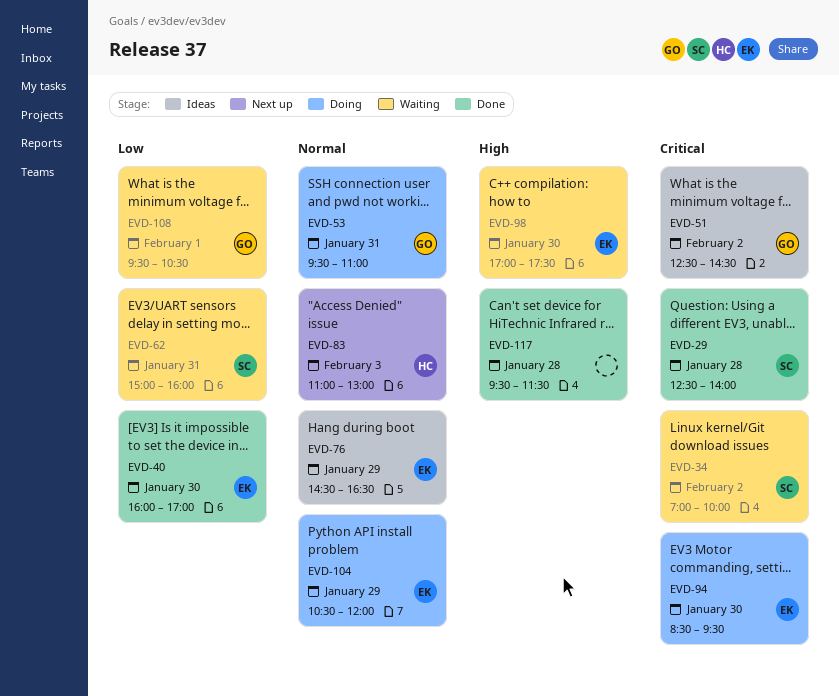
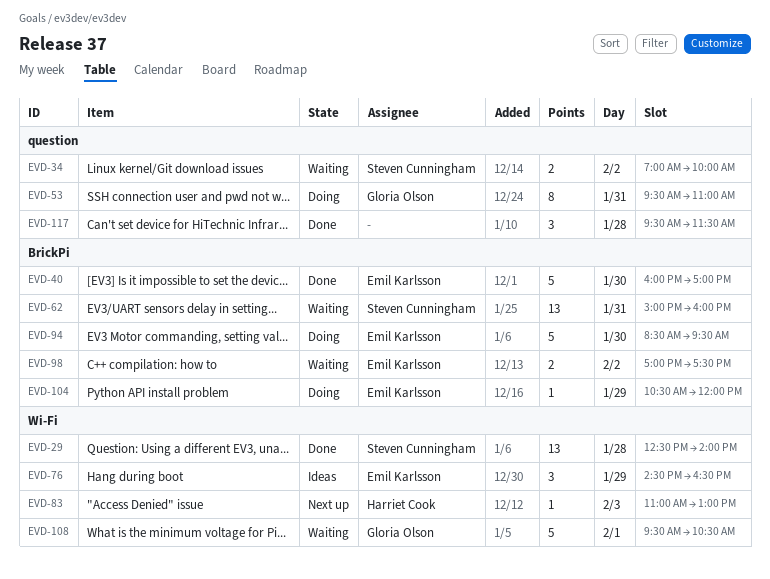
EVD-51: present -> none
EVD-98, day: Jan 30 -> Feb 2

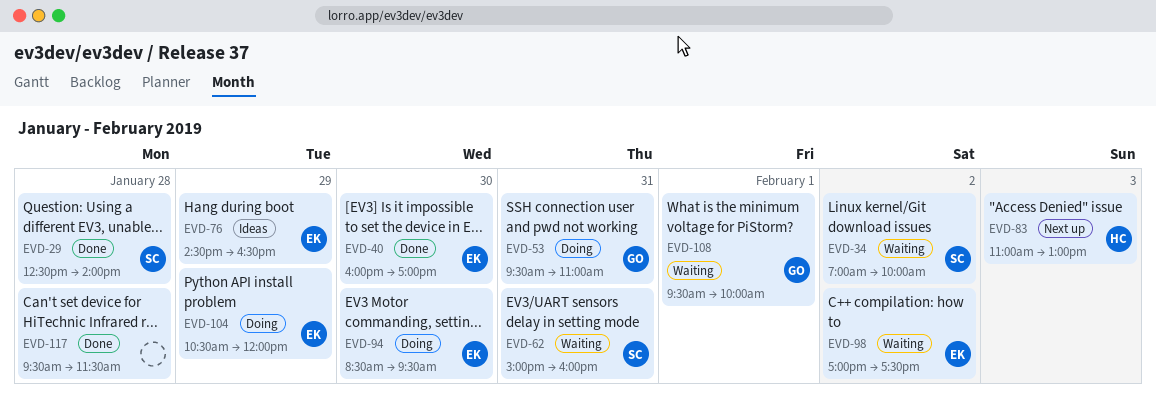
EVD-108, ends: 10:30 -> 10:00

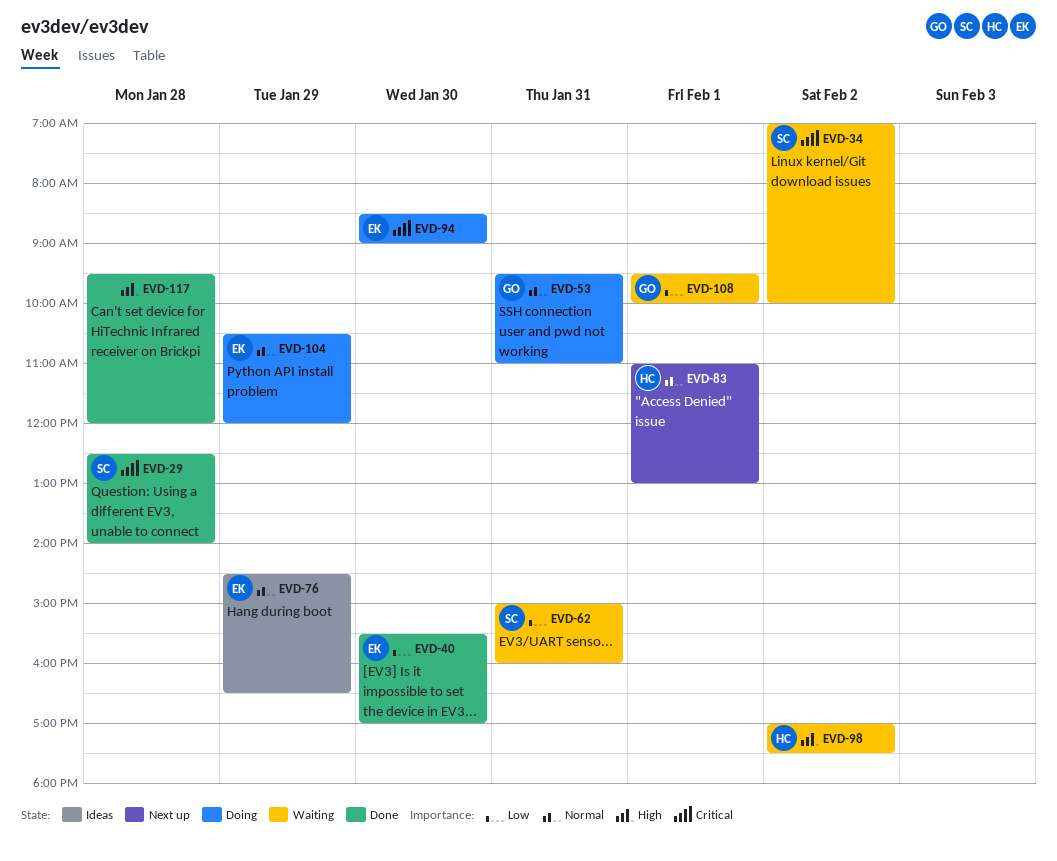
EVD-40, begins: 16:00 -> 15:30
EVD-83, day: Feb 3 -> Feb 1
EVD-94, ends: 09:30 -> 09:00
EVD-98, owner: EK -> HC
EVD-117, ends: 11:30 -> 12:00

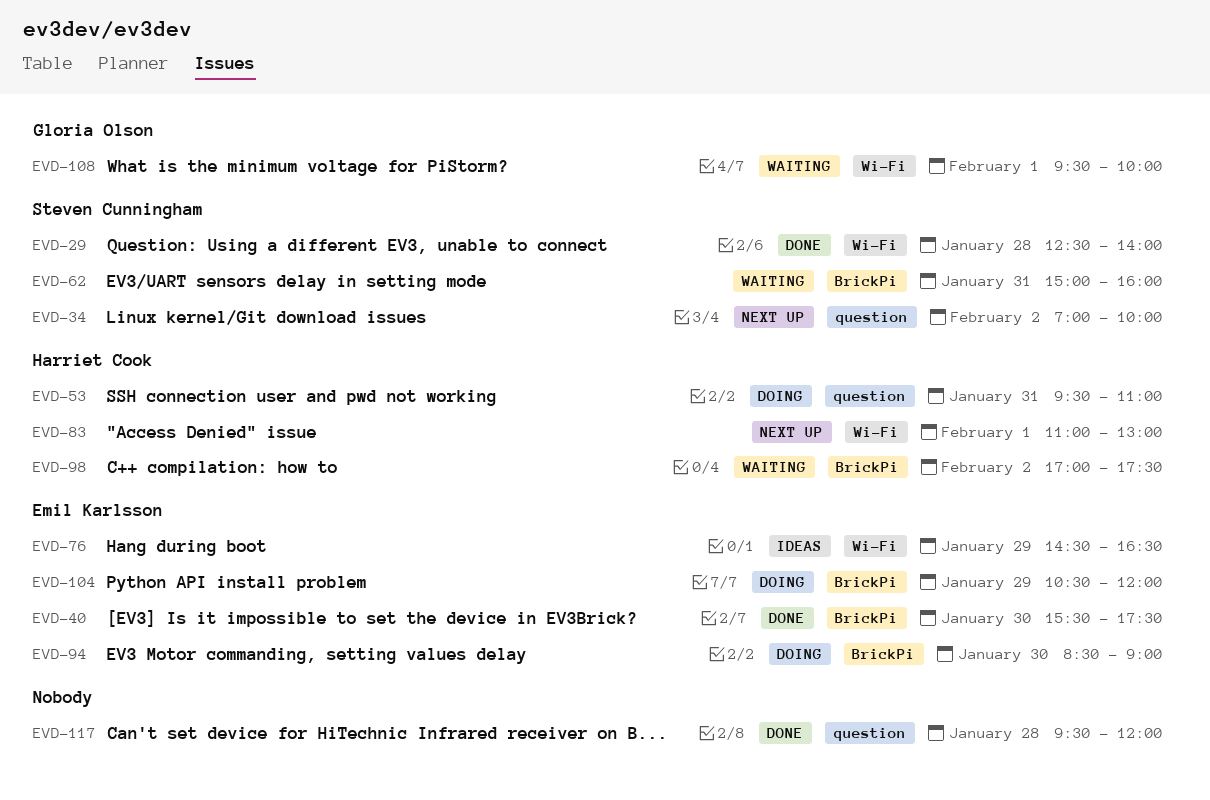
EVD-34, status: Waiting -> Next up
EVD-40, ends: 17:00 -> 17:30
EVD-53, owner: Gloria Olson -> Harriet Cook

